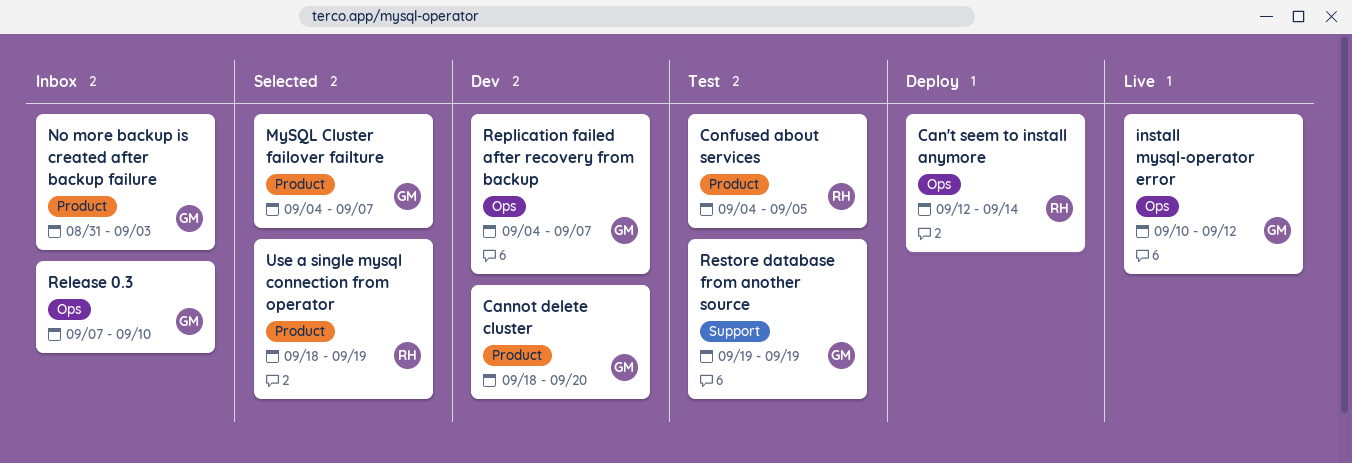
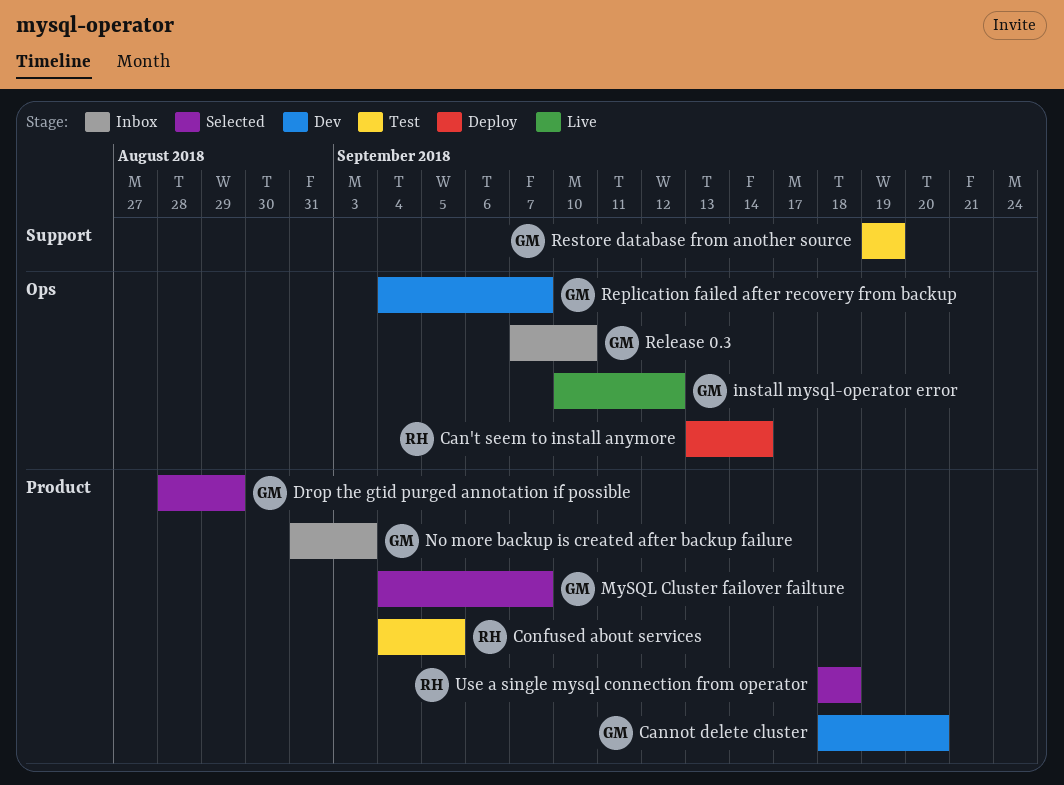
Can't seem to install anymore, start: Sep 12 -> Sep 13
Drop the gtid purged annotation if possible: none -> present
Use a single mysql connection from operator, due: Sep 19 -> Sep 18

